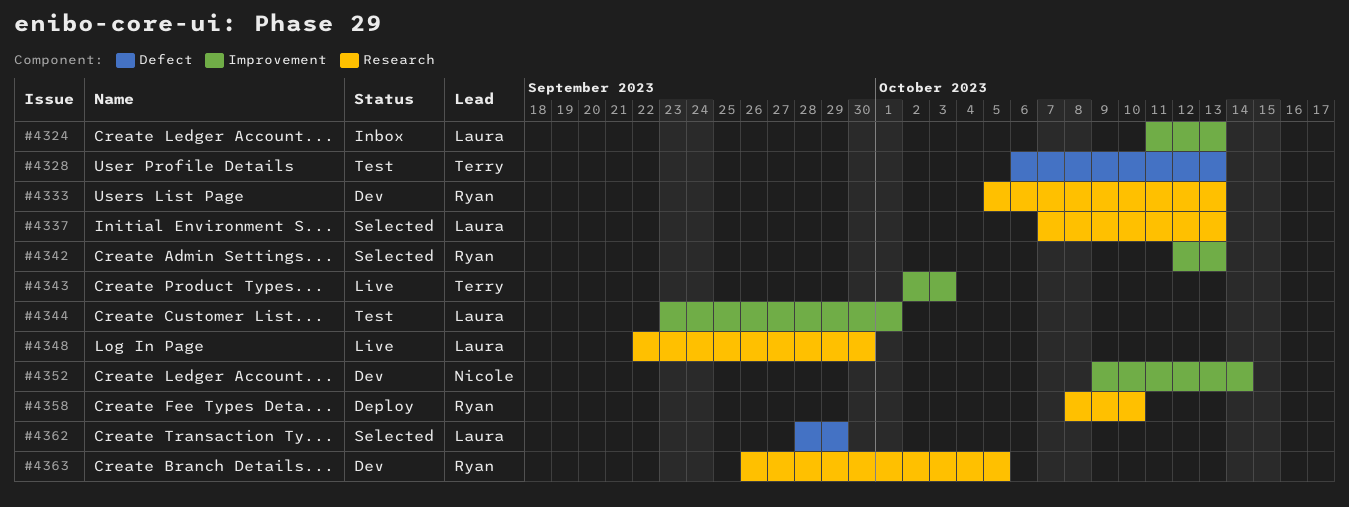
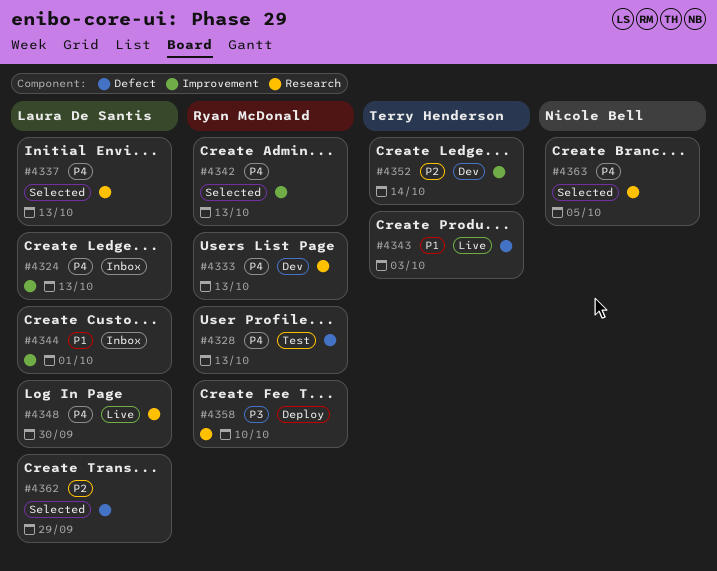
#4328, owner: Terry Henderson -> Ryan McDonald
#4343, label: Improvement -> Defect
#4344, status: Test -> Inbox
#4352, owner: Nicole Bell -> Terry Henderson
#4363, status: Dev -> Selected
#4363, owner: Ryan McDonald -> Nicole Bell

